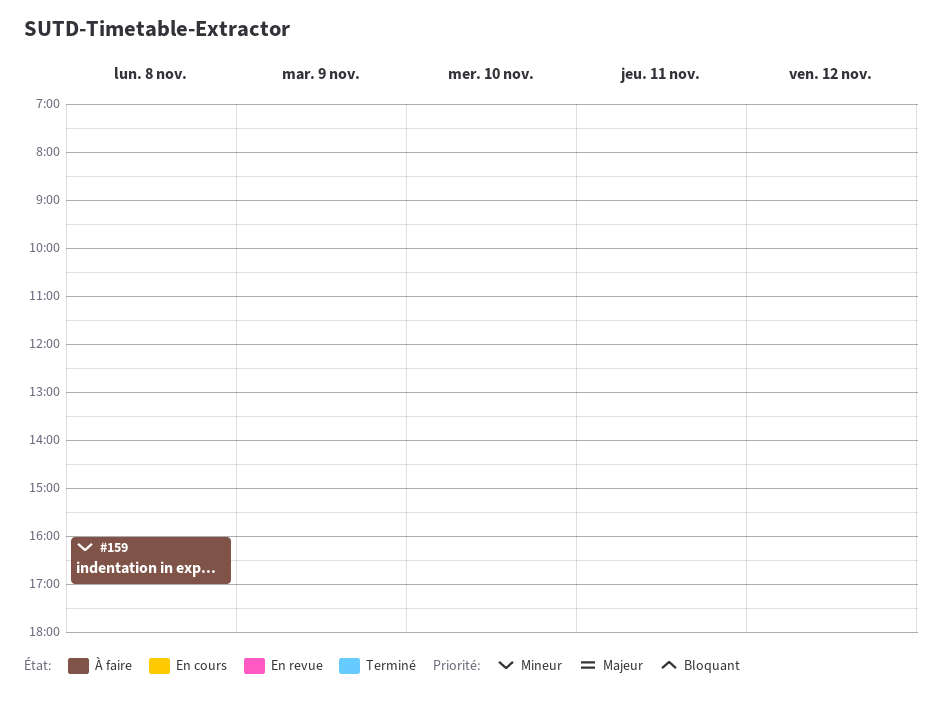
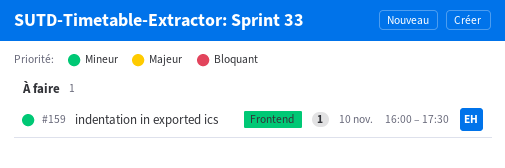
#159, day: Nov 8 -> Nov 10
#159, ends: 17:00 -> 17:30

